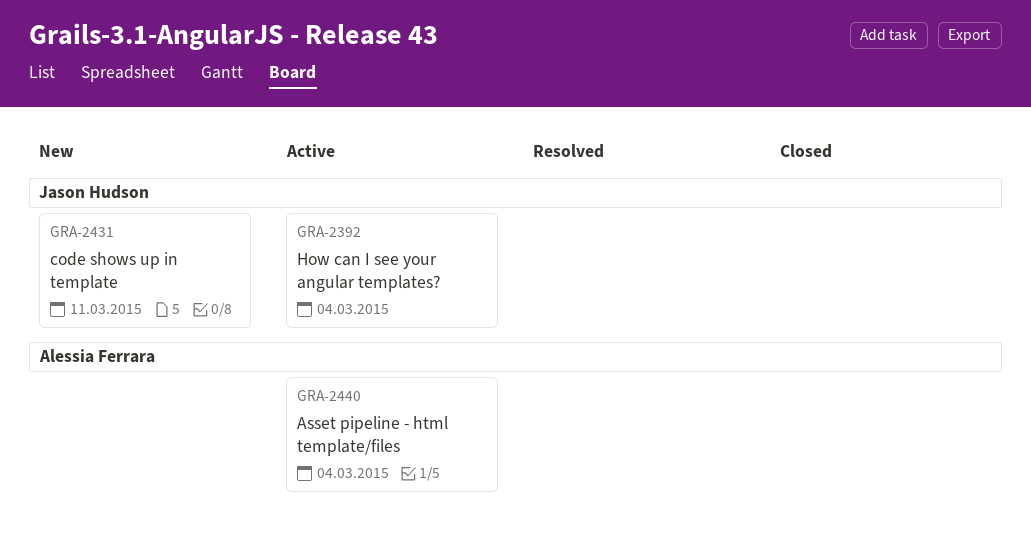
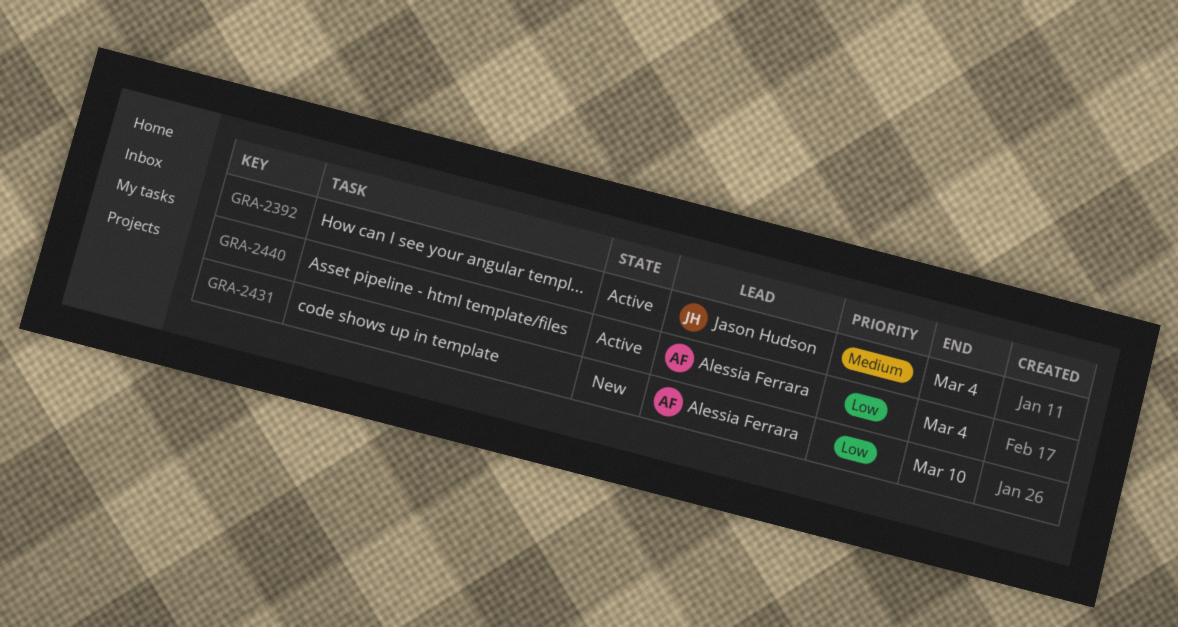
GRA-2431, owner: Jason Hudson -> Alessia Ferrara
GRA-2431, due: Mar 11 -> Mar 10

